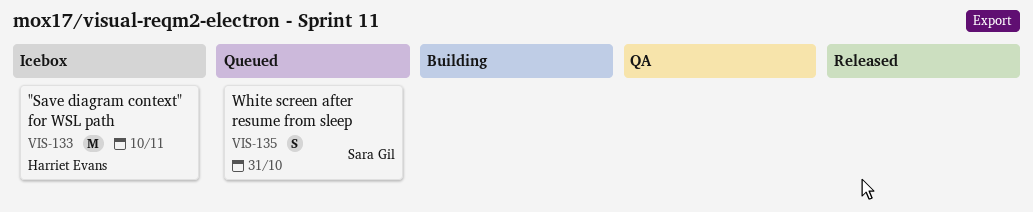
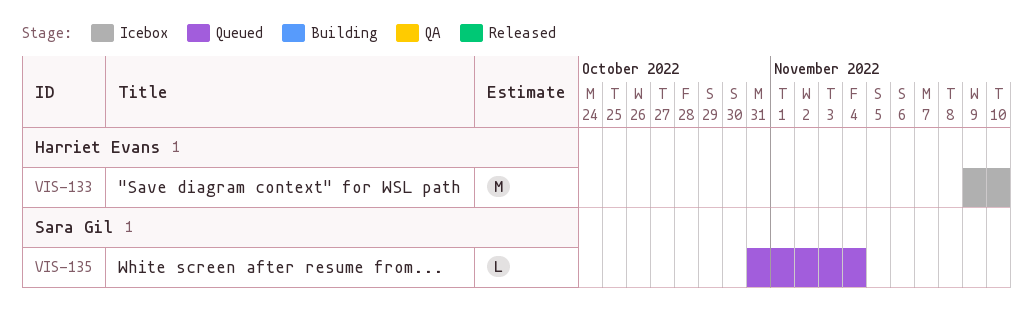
VIS-135, estimate: S -> L
VIS-135, due: Oct 31 -> Nov 4

